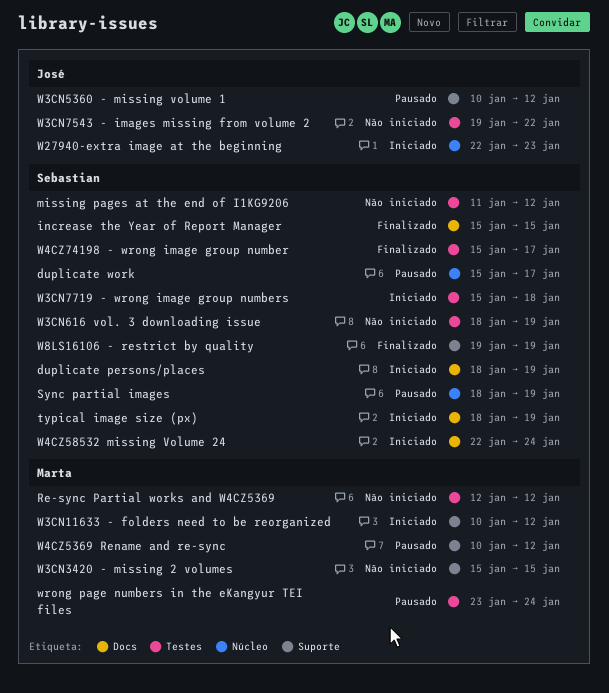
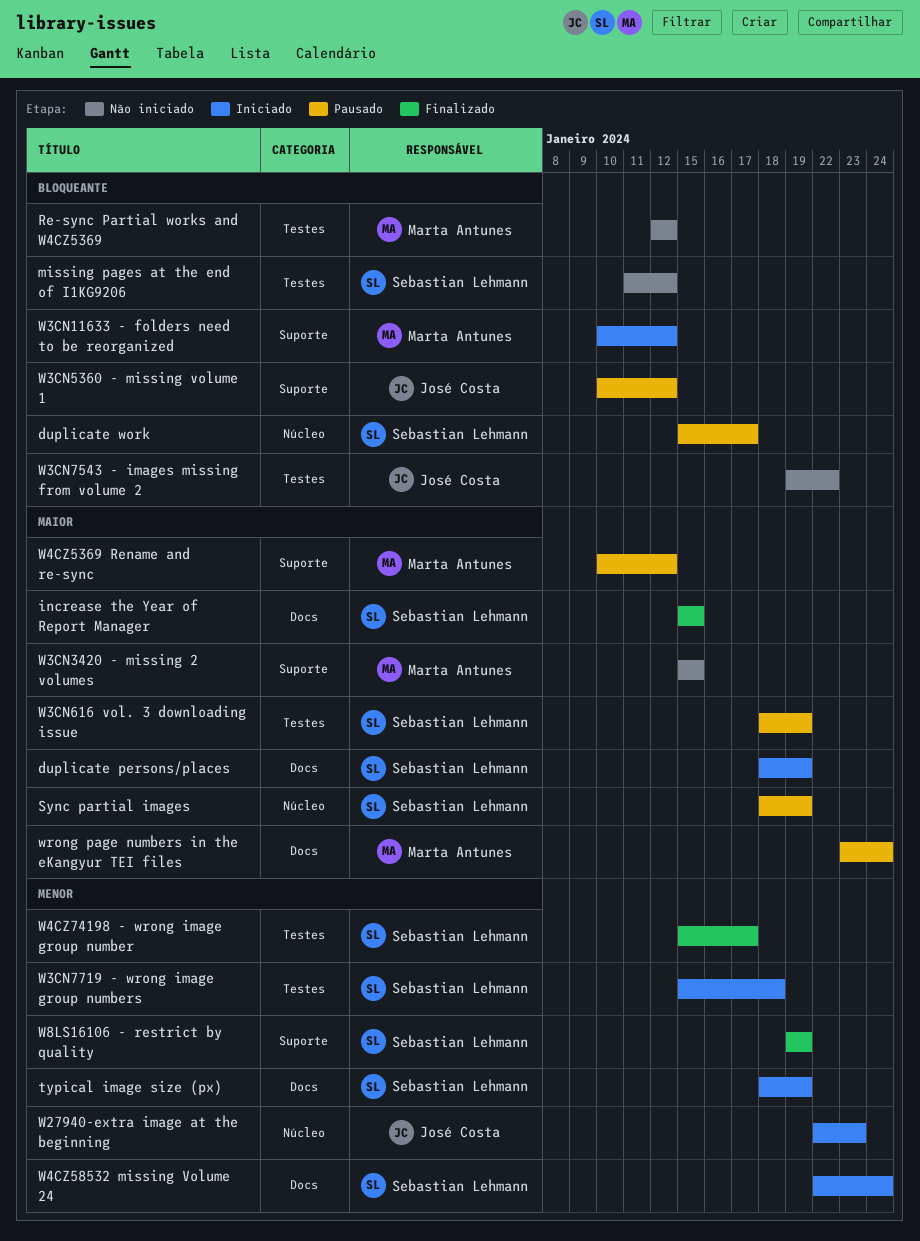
W3CN616 vol. 3 downloading issue, status: Não iniciado -> Pausado
wrong page numbers in the eKangyur TEI files, label: Testes -> Docs

